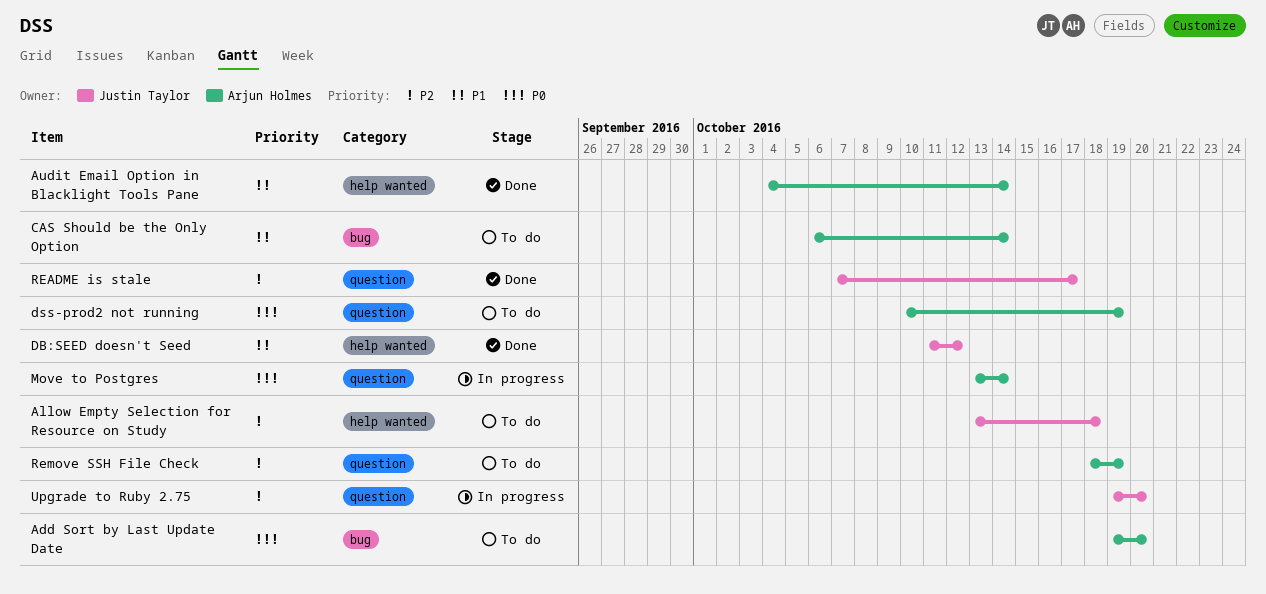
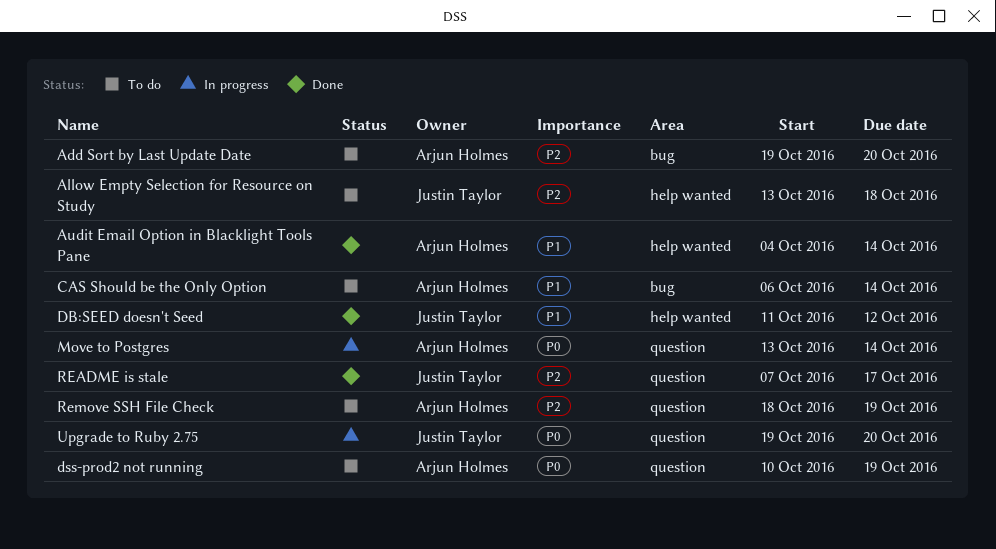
Add Sort by Last Update Date, priority: P0 -> P2
Upgrade to Ruby 2.75, priority: P2 -> P0

